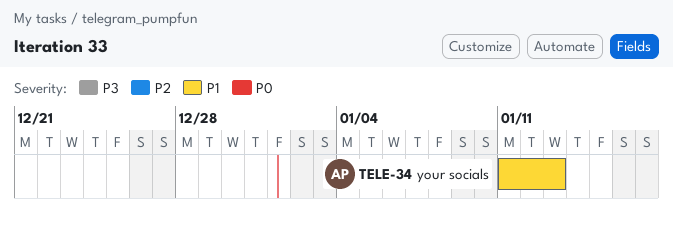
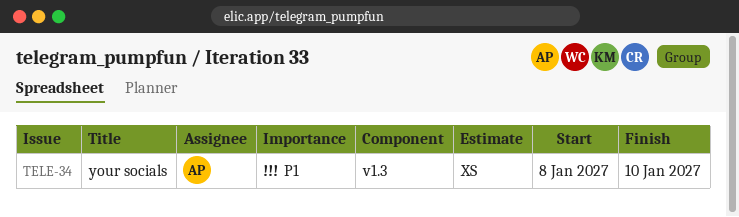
TELE-34, start: Jan 11 -> Jan 8
TELE-34, due: Jan 13 -> Jan 10

